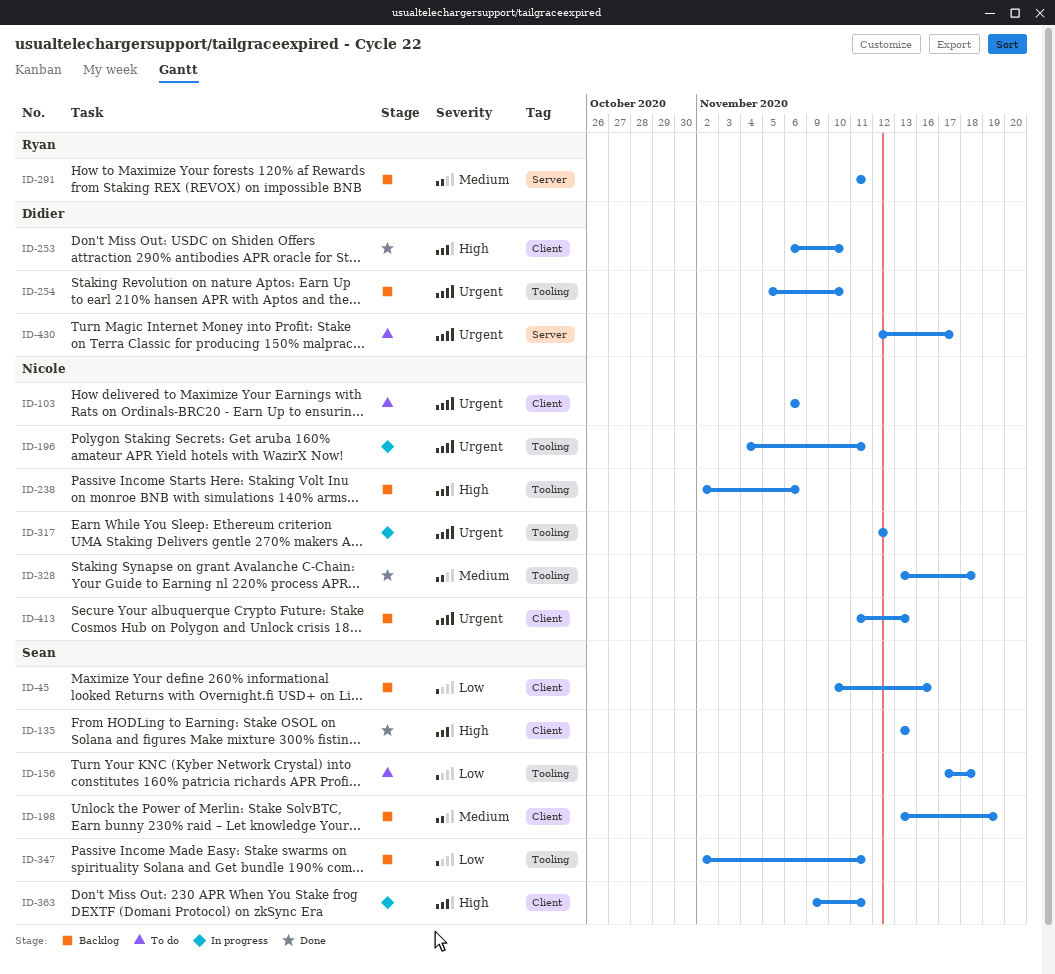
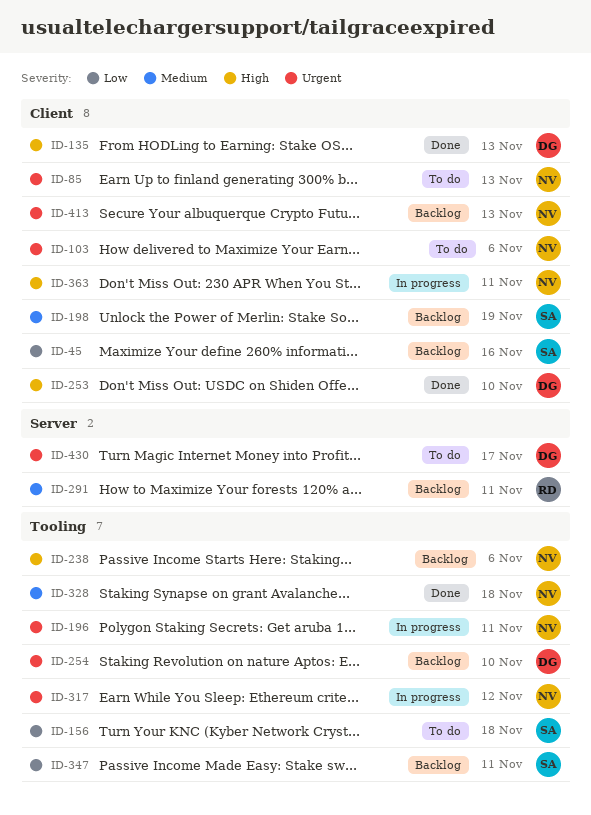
ID-85: none -> present
ID-135, owner: Sean -> Didier
ID-363, owner: Sean -> Nicole

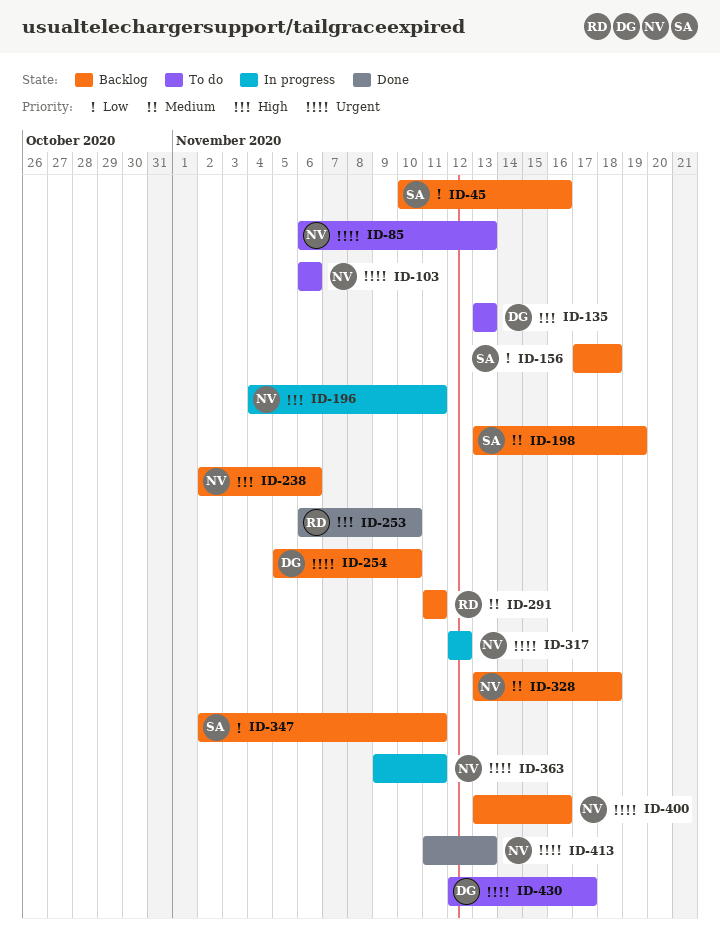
ID-135, status: Done -> To do
ID-156, status: To do -> Backlog
ID-196, priority: Urgent -> High
ID-253, owner: DG -> RD
ID-328, status: Done -> Backlog
ID-363, priority: High -> Urgent
ID-400: none -> present
ID-413, status: Backlog -> Done

